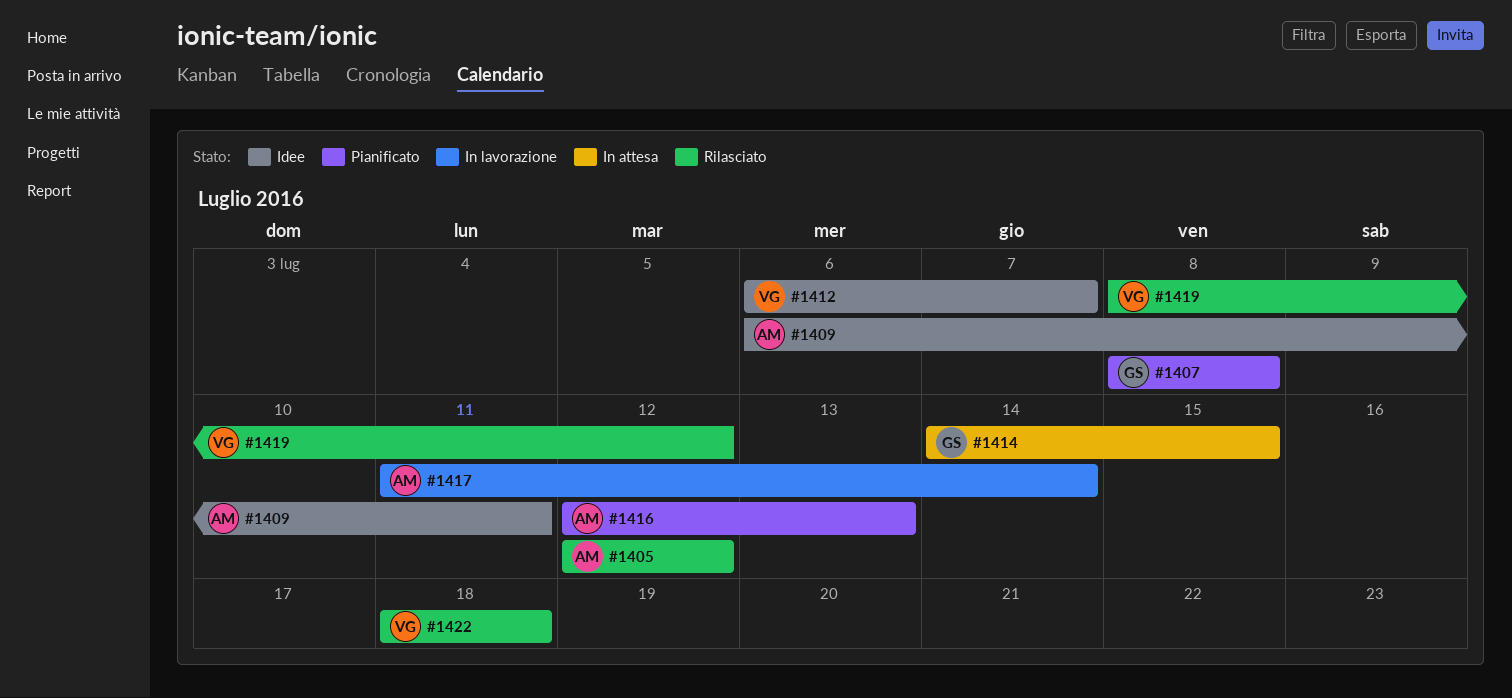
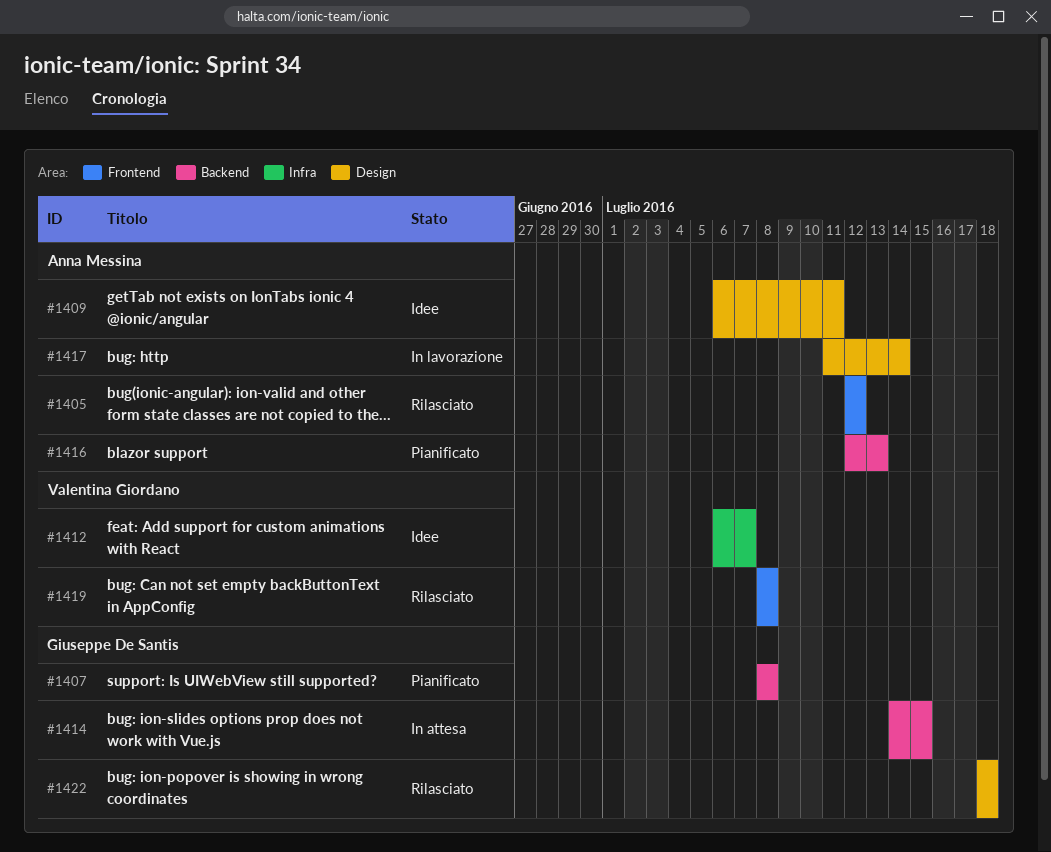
#1419, due: Jul 12 -> Jul 8
#1422, owner: Valentina Giordano -> Giuseppe De Santis

